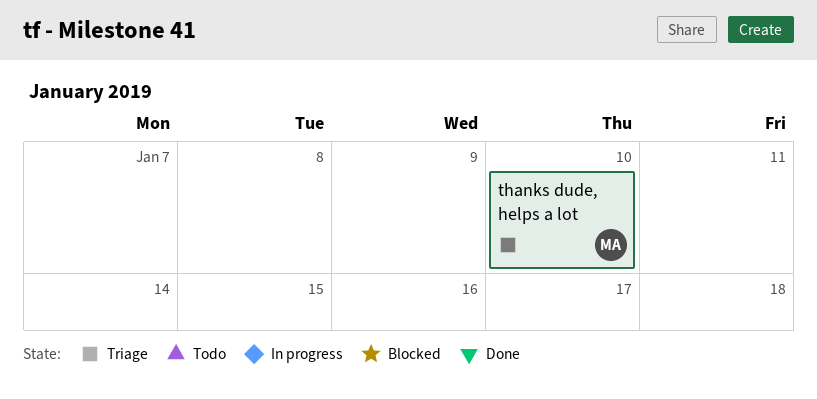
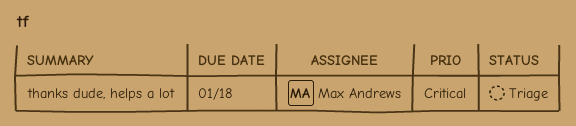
thanks dude, helps a lot, due: Jan 10 -> Jan 18

